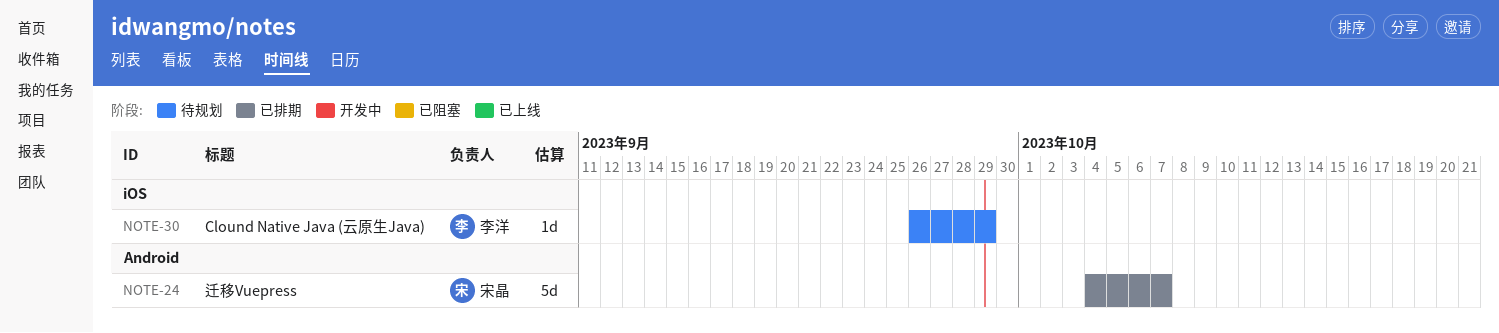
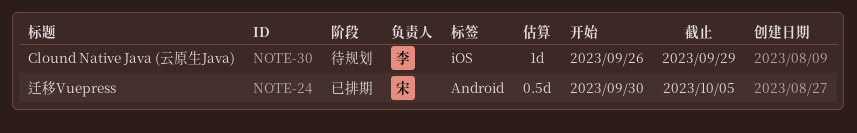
NOTE-24, estimate: 5d -> 0.5d
NOTE-24, start: Oct 4 -> Sep 30
NOTE-24, due: Oct 7 -> Oct 5

